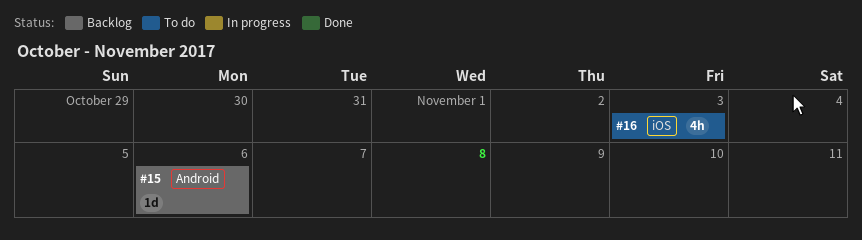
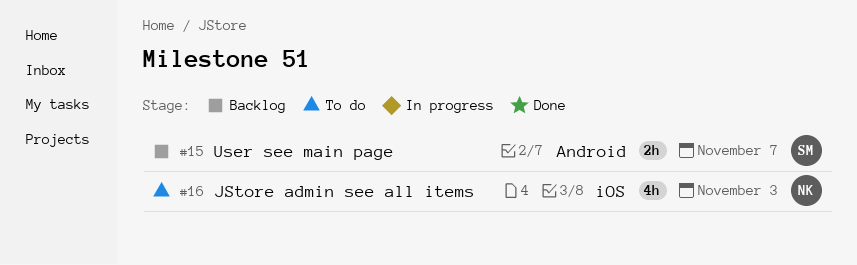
#15, estimate: 1d -> 2h
#15, due: Nov 6 -> Nov 7

